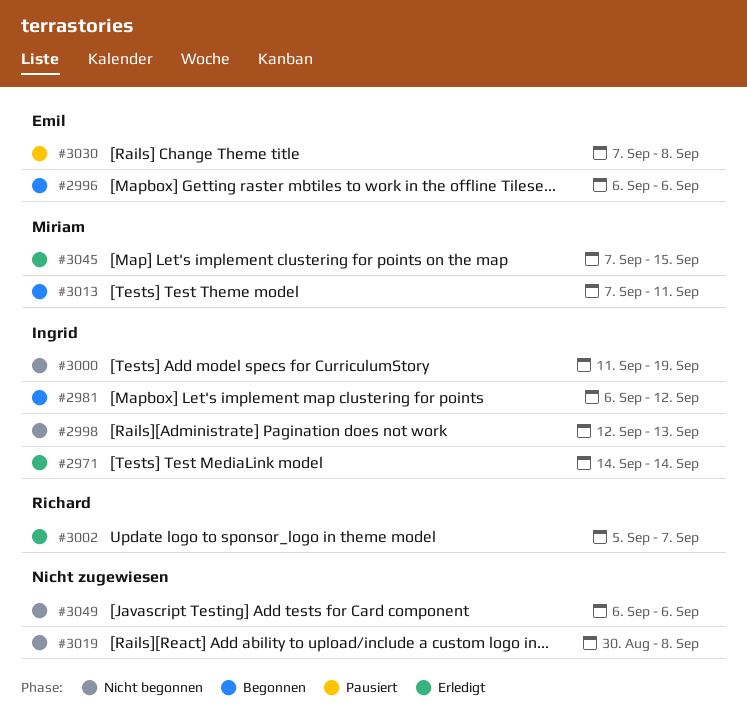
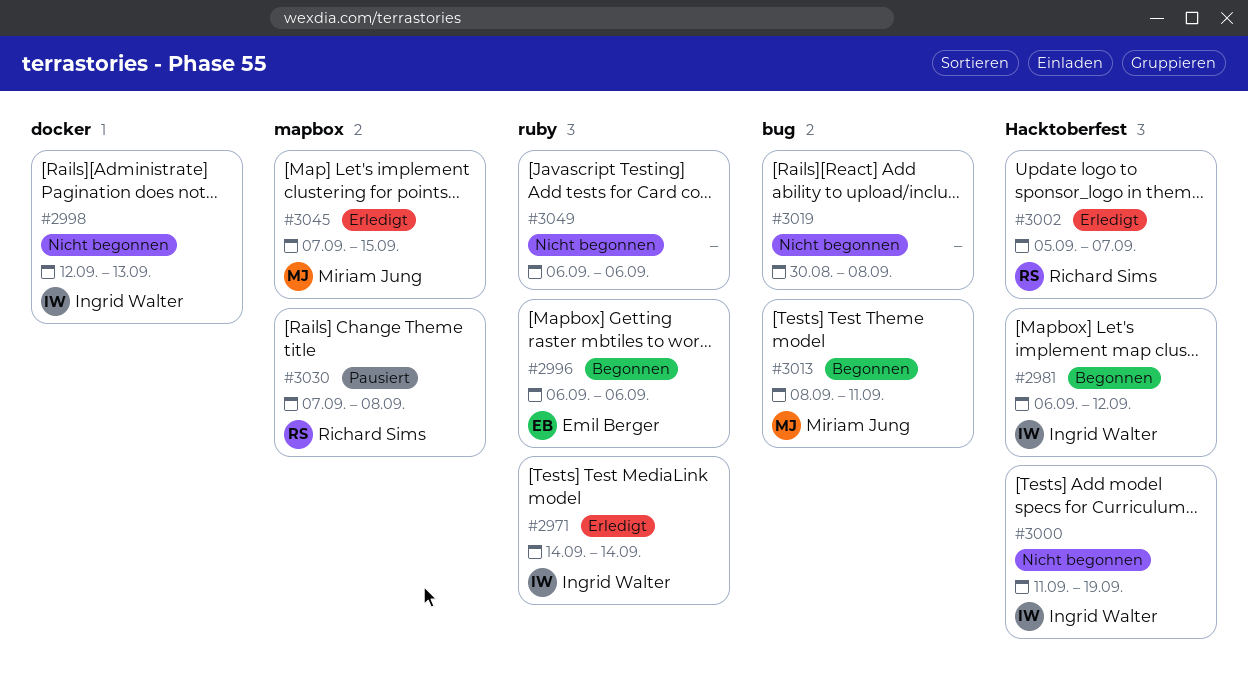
#3013, start: Sep 7 -> Sep 8
#3030, owner: Emil Berger -> Richard Sims

